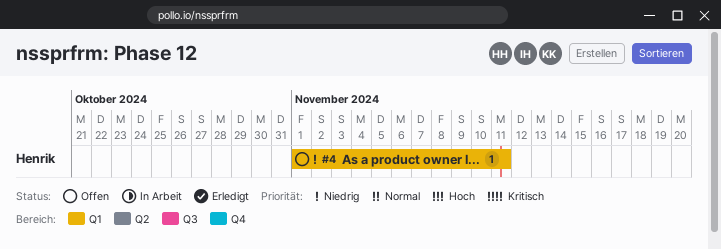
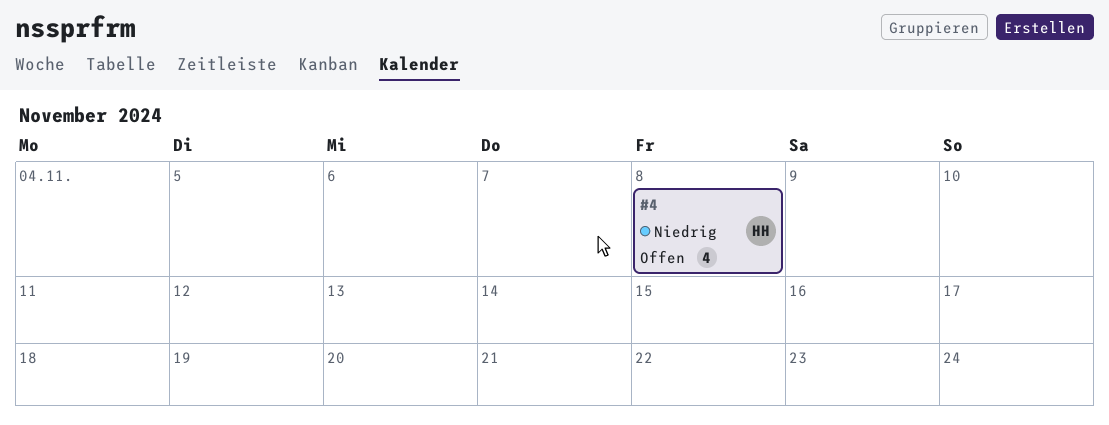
#4, estimate: 1 -> 4
#4, due: Nov 11 -> Nov 8

